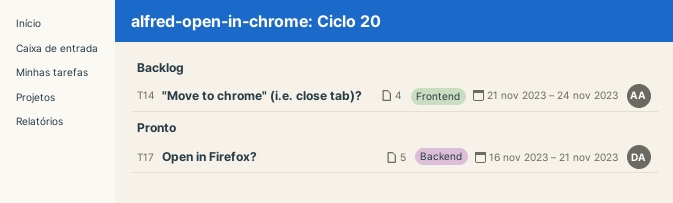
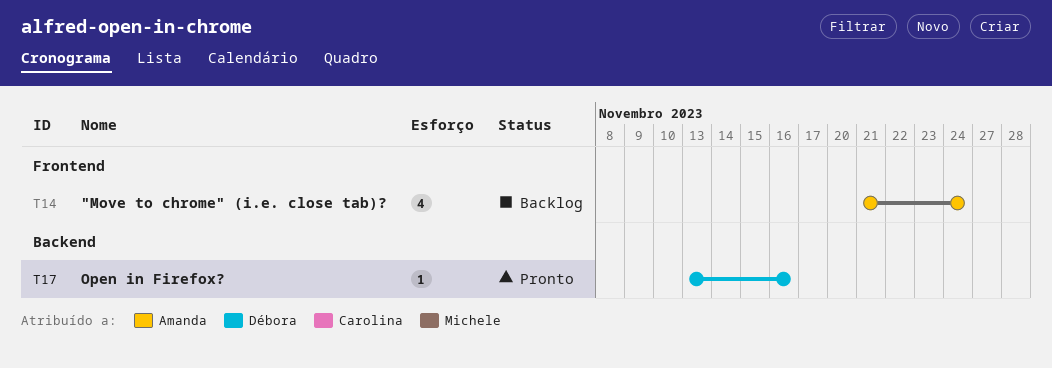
T17, start: Nov 16 -> Nov 13
T17, due: Nov 21 -> Nov 16

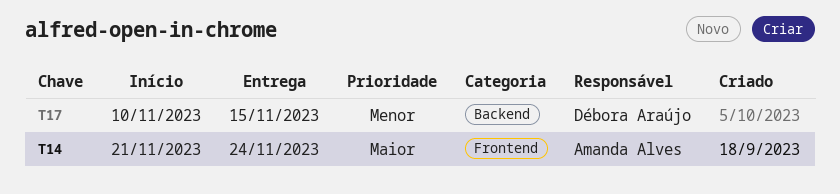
T17, start: Nov 13 -> Nov 10
T17, due: Nov 16 -> Nov 15

